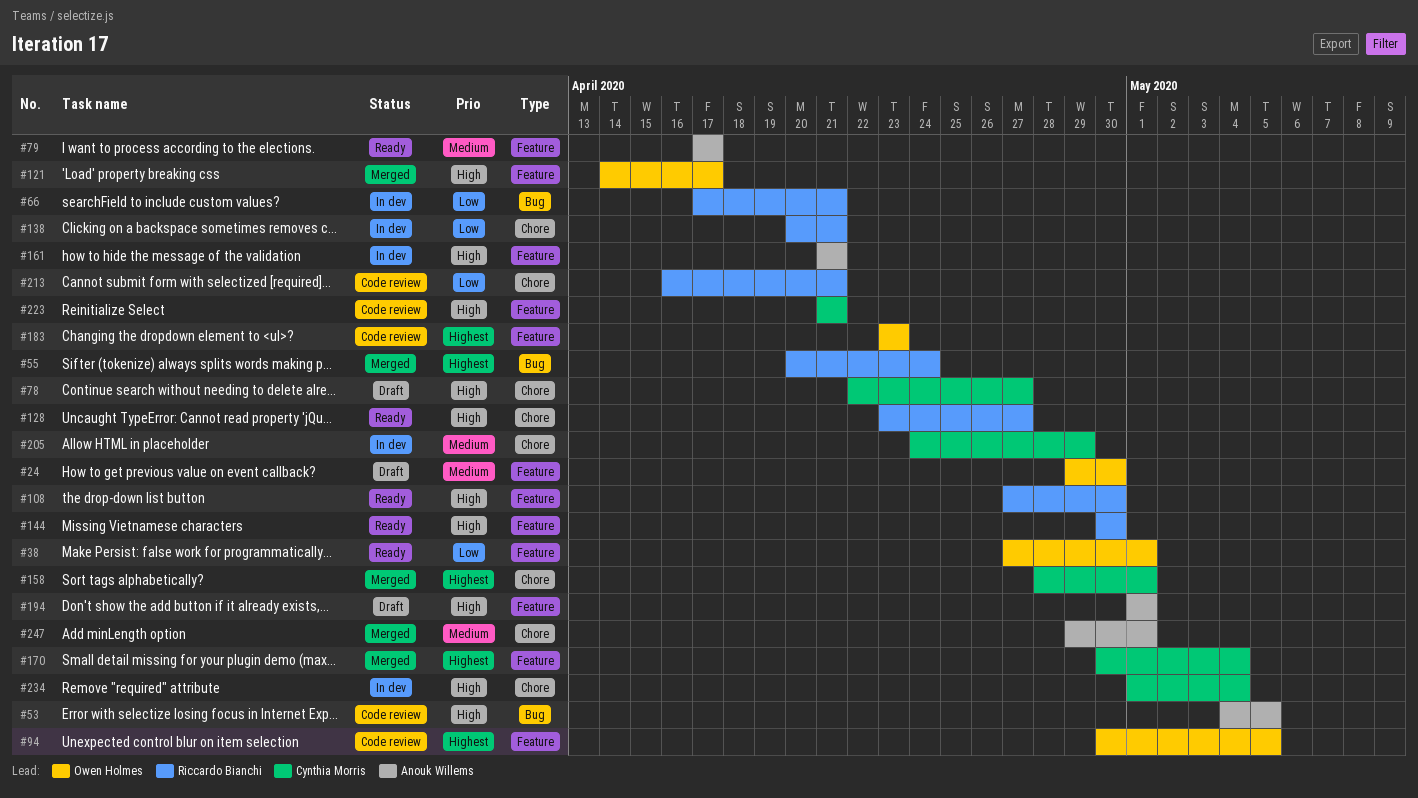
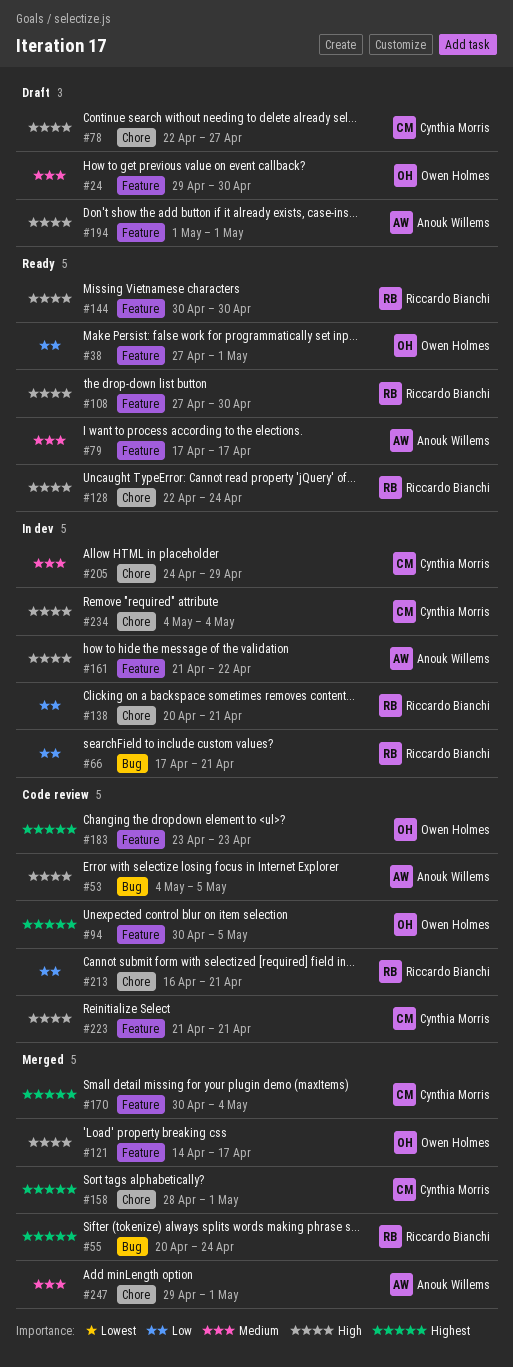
#128, start: Apr 23 -> Apr 22
#128, due: Apr 27 -> Apr 24
#161, due: Apr 21 -> Apr 22
#234, start: May 1 -> May 4

